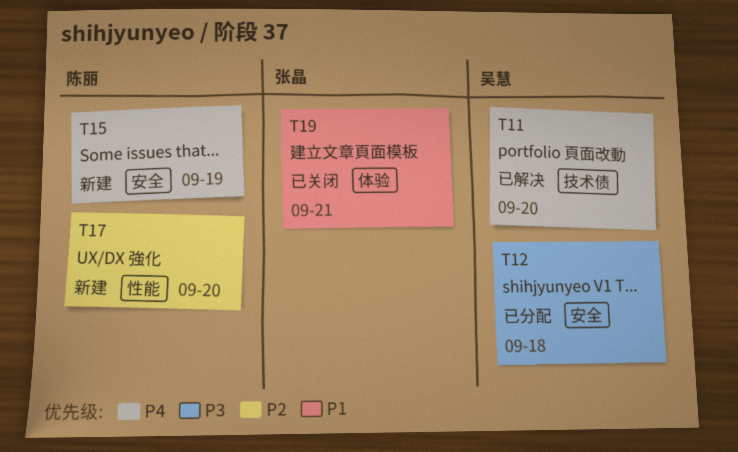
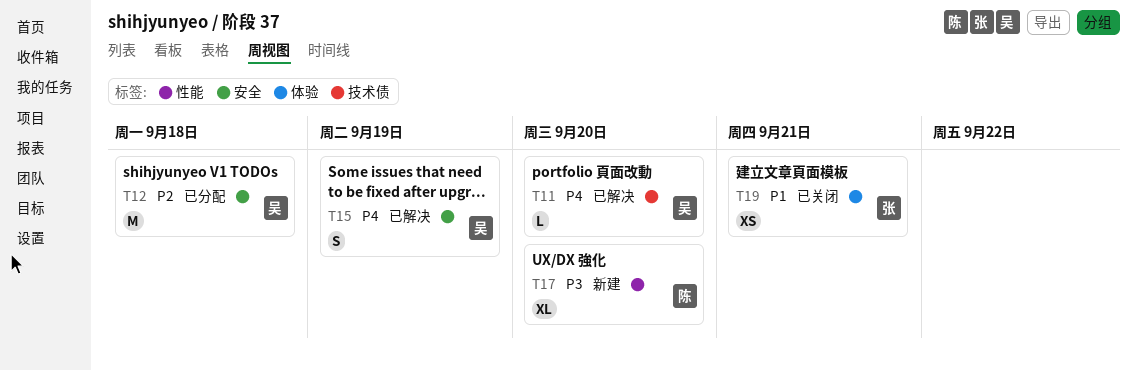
T12, priority: P3 -> P2
T15, status: 新建 -> 已解决
T15, owner: 陈丽 -> 吴慧
T17, priority: P2 -> P3

